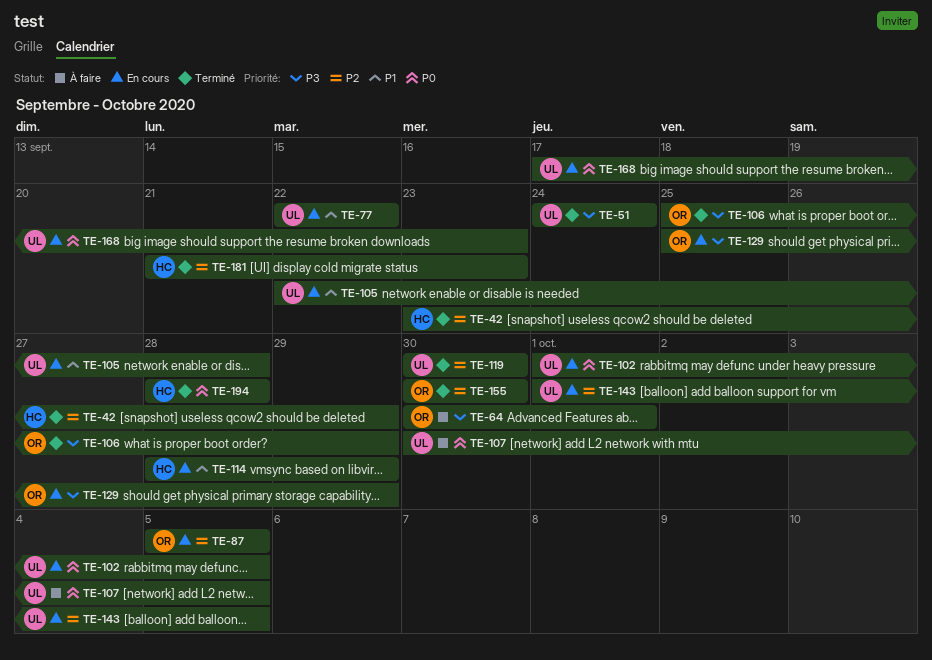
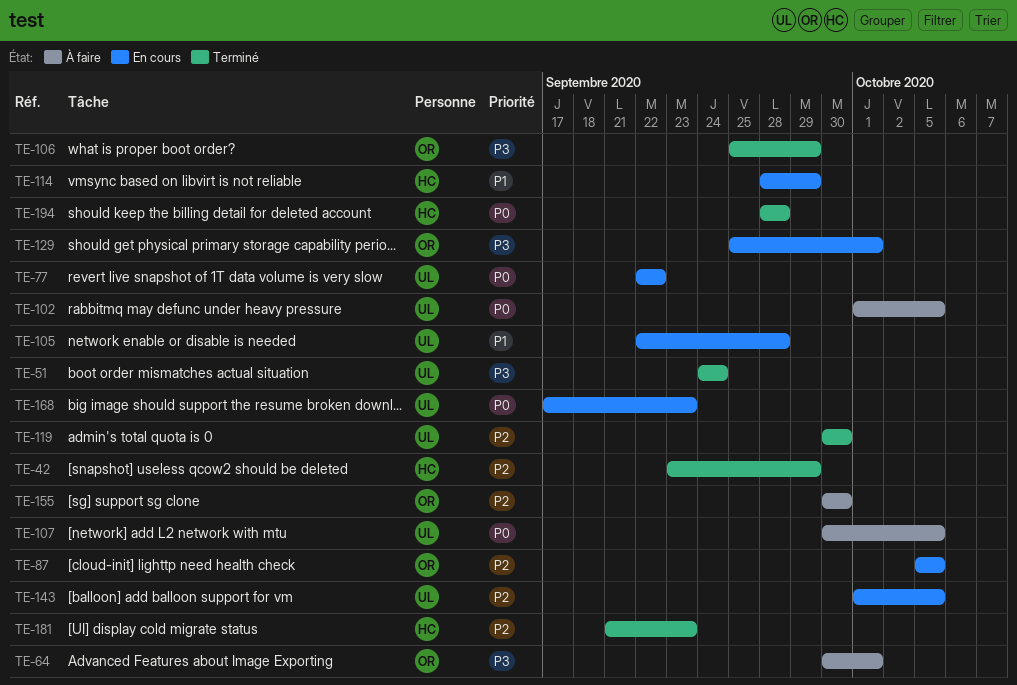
TE-77, priority: P1 -> P0
TE-102, status: En cours -> À faire
TE-129, due: Sep 29 -> Oct 1
TE-155, status: Terminé -> À faire

